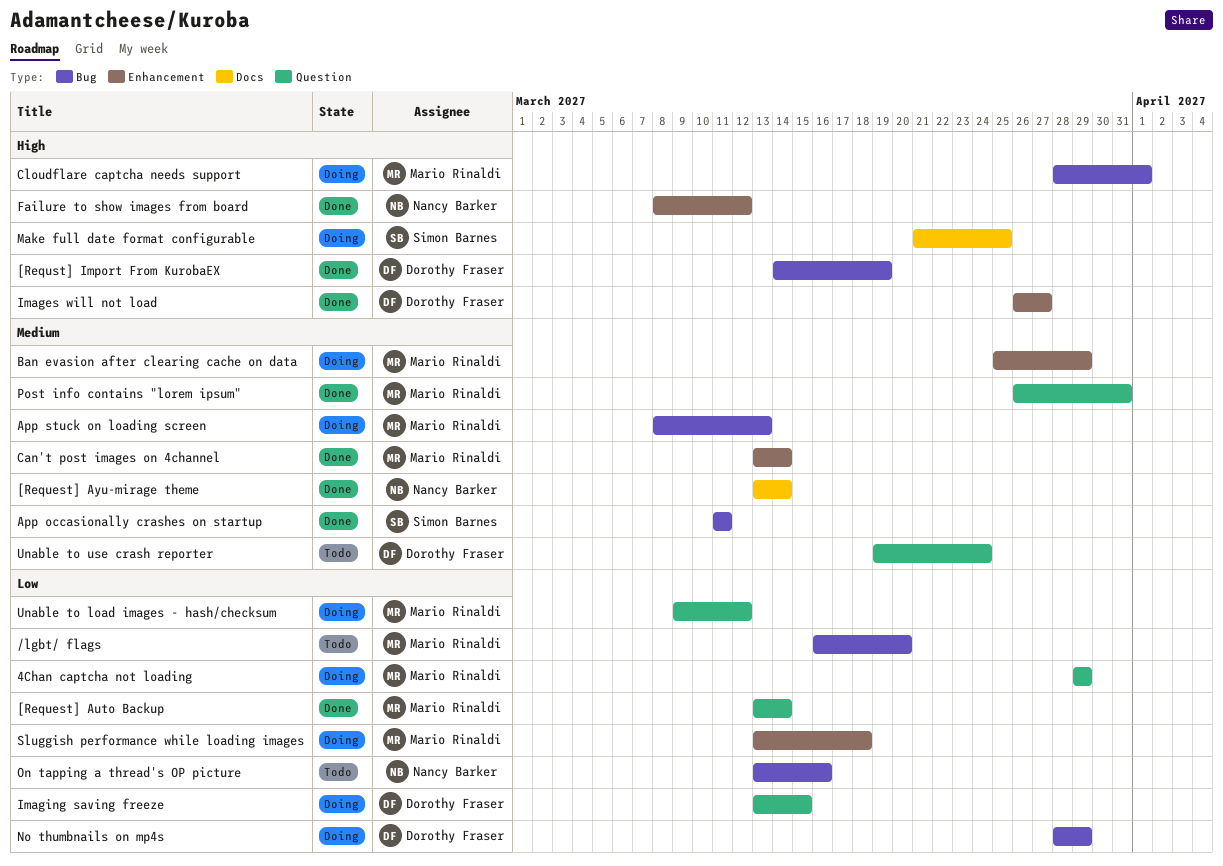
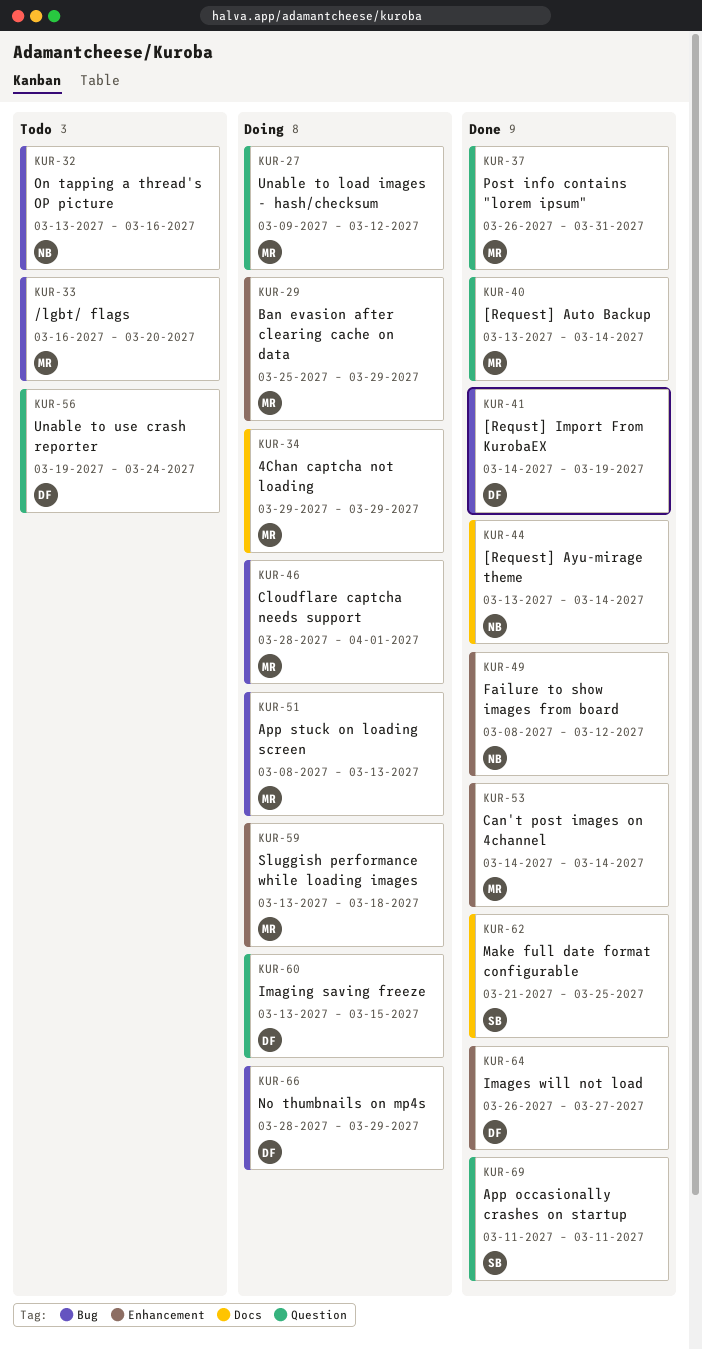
4Chan captcha not loading, label: Question -> Docs
App occasionally crashes on startup, label: Bug -> Question
Can't post images on 4channel, start: Mar 13 -> Mar 14
Make full date format configurable, status: Doing -> Done

